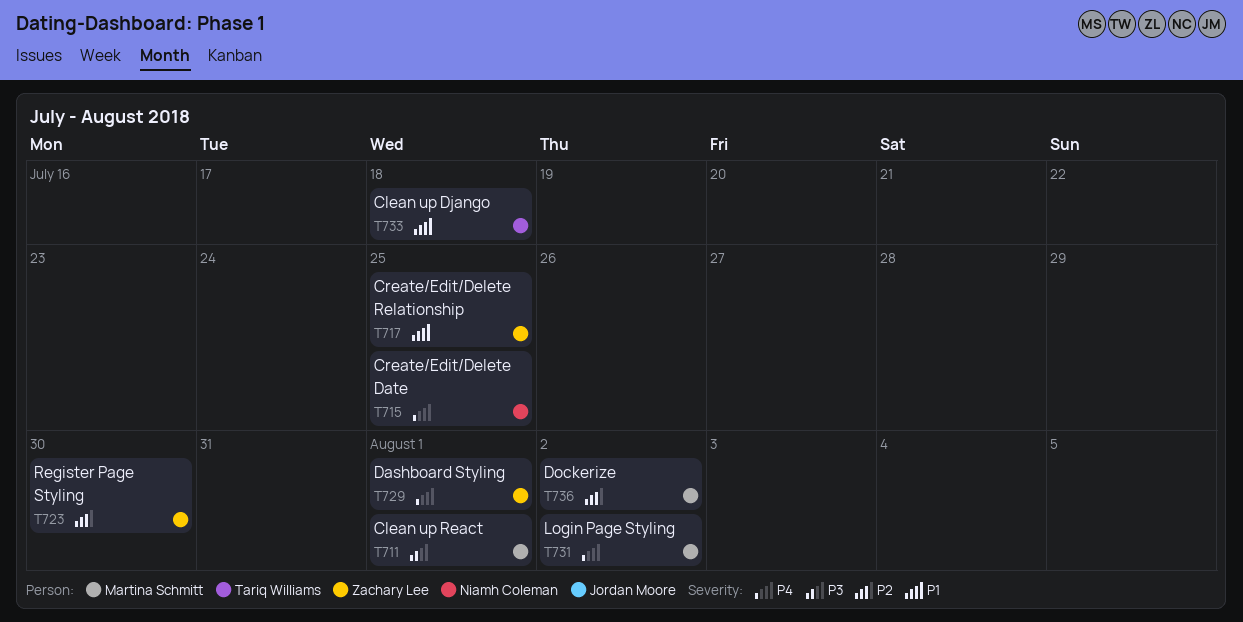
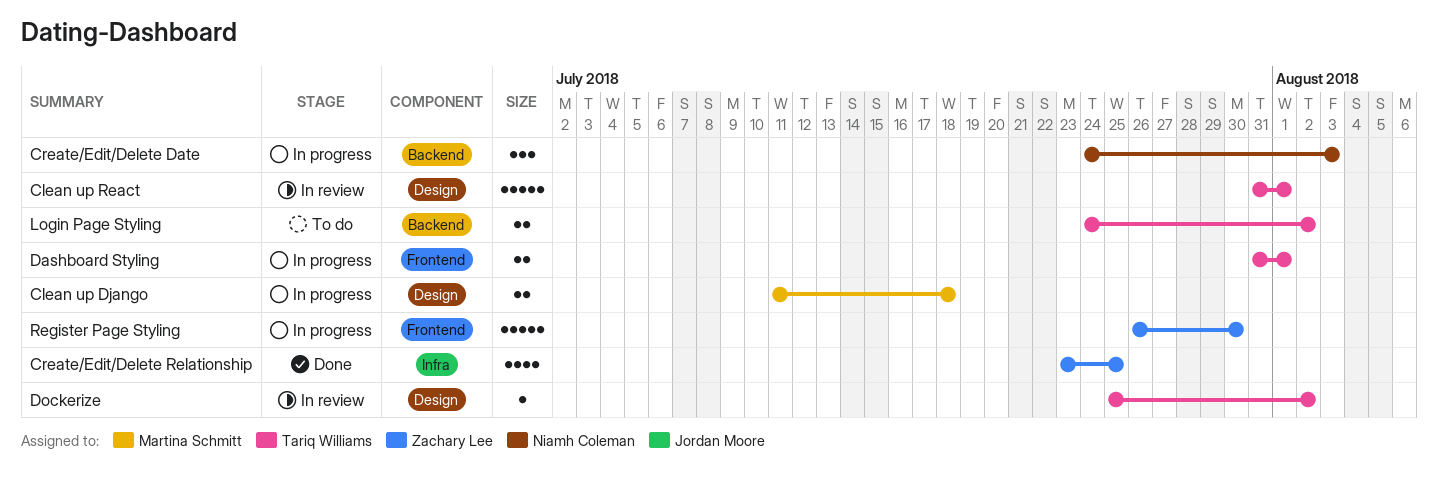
Clean up Django, owner: Tariq Williams -> Martina Schmitt
Clean up React, owner: Martina Schmitt -> Tariq Williams
Create/Edit/Delete Date, due: Jul 25 -> Aug 3
Dashboard Styling, owner: Zachary Lee -> Tariq Williams
Dockerize, owner: Martina Schmitt -> Tariq Williams
Login Page Styling, owner: Martina Schmitt -> Tariq Williams

